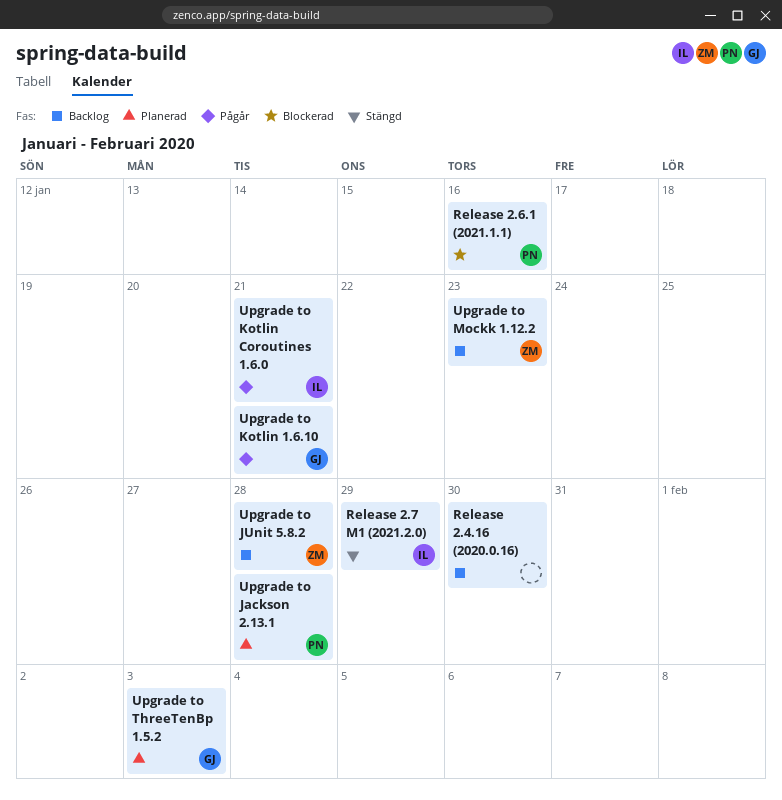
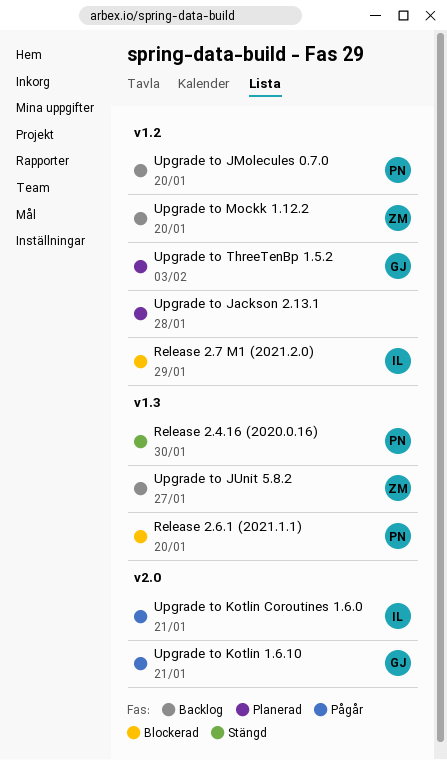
Release 2.4.16 (2020.0.16), status: Backlog -> Stängd
Release 2.4.16 (2020.0.16), owner: none -> PN
Release 2.6.1 (2021.1.1), due: Jan 16 -> Jan 20
Release 2.7 M1 (2021.2.0), status: Stängd -> Blockerad
Upgrade to Jackson 2.13.1, owner: PN -> none
Upgrade to JMolecules 0.7.0: none -> present
Upgrade to JUnit 5.8.2, due: Jan 28 -> Jan 27
Upgrade to Mockk 1.12.2, due: Jan 23 -> Jan 20

